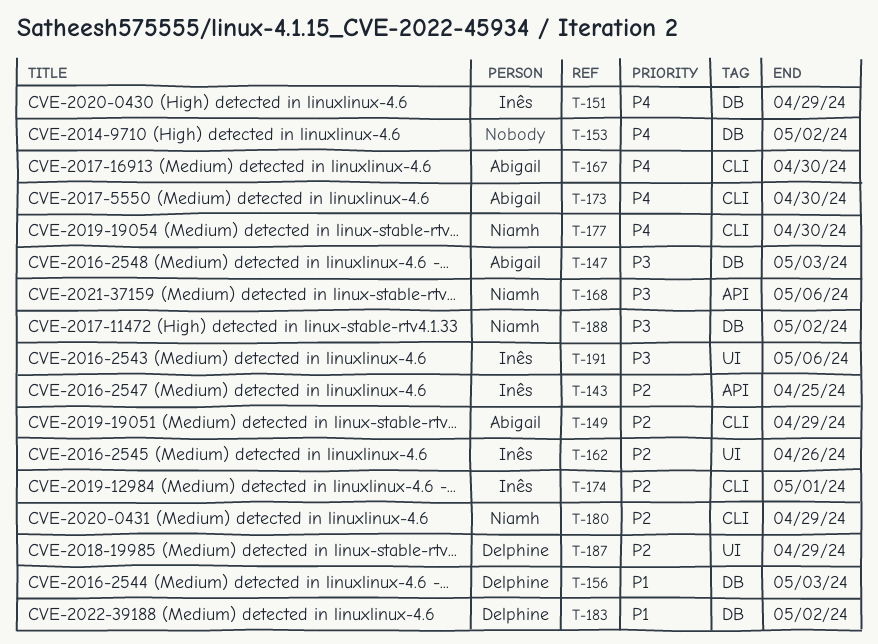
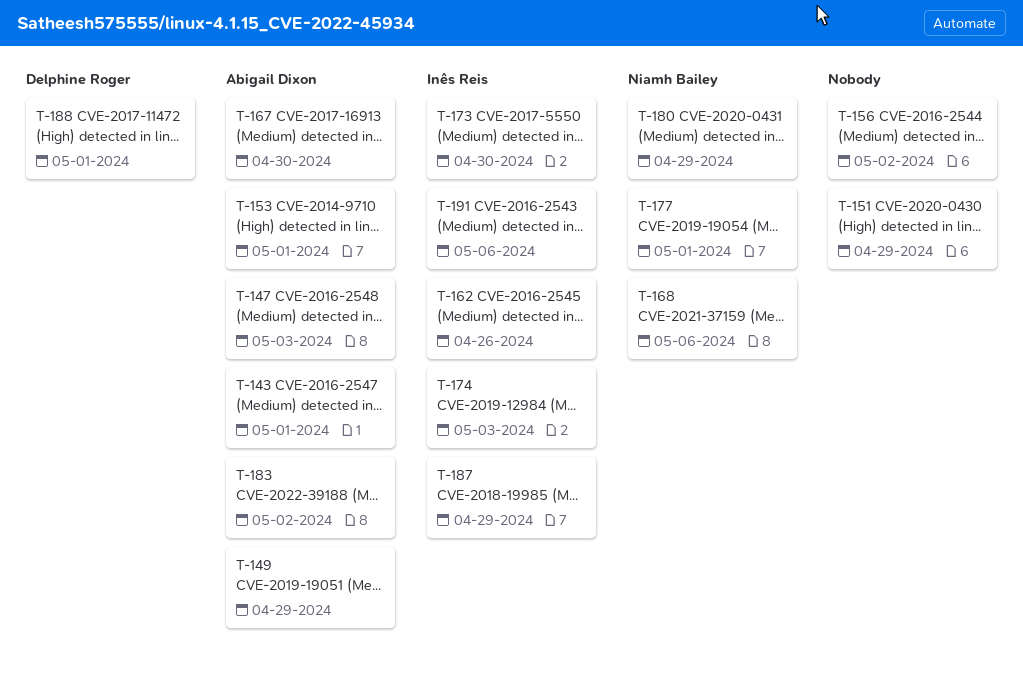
T-143, owner: Inês Reis -> Abigail Dixon
T-143, due: Apr 25 -> May 1
T-151, owner: Inês Reis -> none
T-153, owner: none -> Abigail Dixon
T-153, due: May 2 -> May 1
T-156, owner: Delphine Roger -> none
T-156, due: May 3 -> May 2
T-173, owner: Abigail Dixon -> Inês Reis
T-174, due: May 1 -> May 3
T-177, due: Apr 30 -> May 1
T-183, owner: Delphine Roger -> Abigail Dixon
T-187, owner: Delphine Roger -> Inês Reis
T-188, owner: Niamh Bailey -> Delphine Roger
T-188, due: May 2 -> May 1

